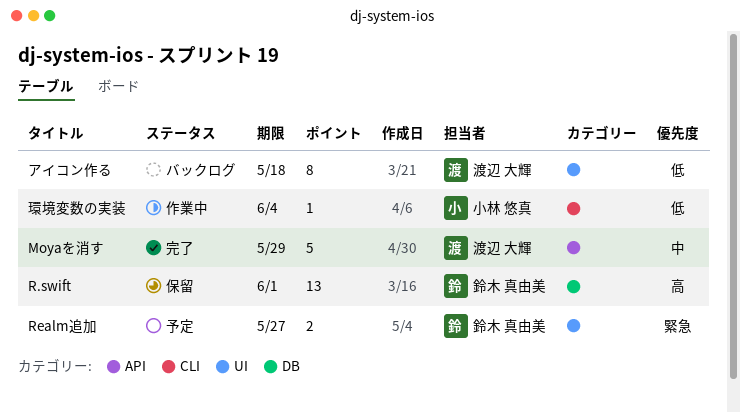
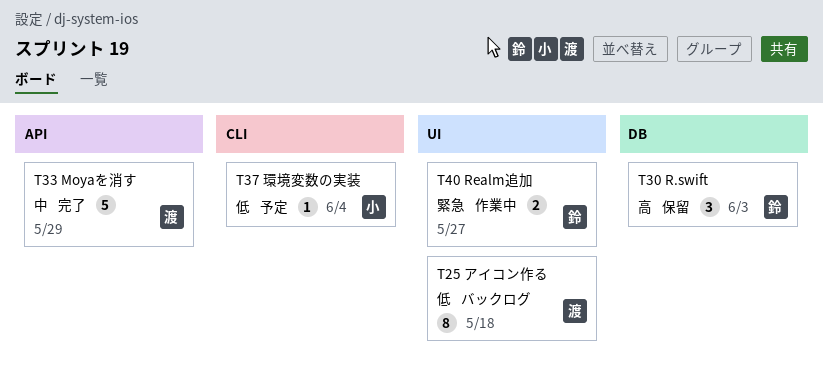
R.swift, estimate: 13 -> 3
R.swift, due: Jun 1 -> Jun 3
Realm追加, status: 予定 -> 作業中
環境変数の実装, status: 作業中 -> 予定

